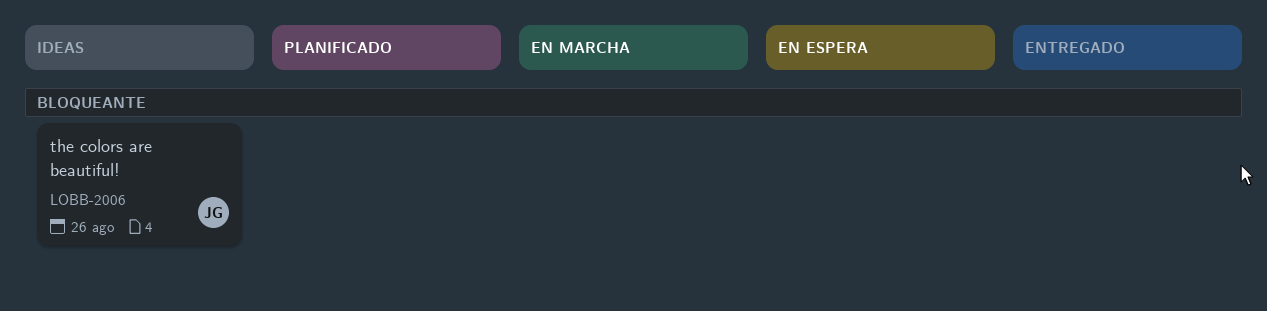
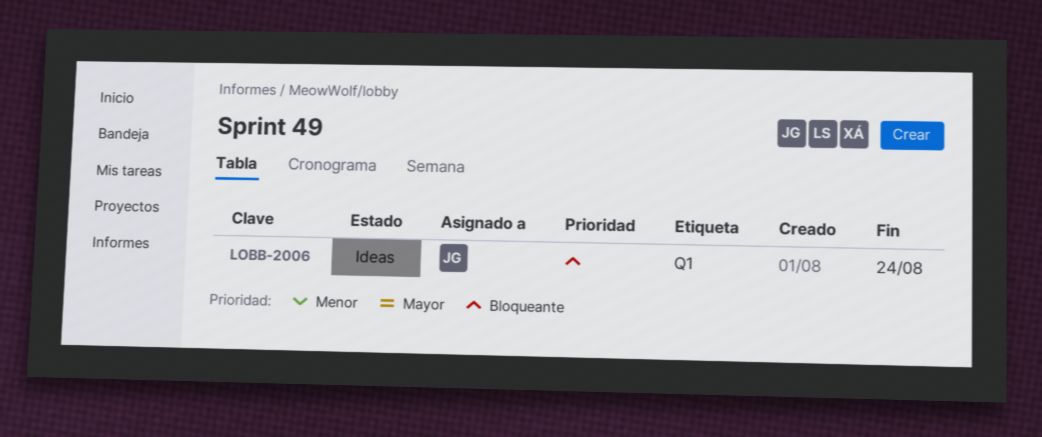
LOBB-2006, due: Aug 26 -> Aug 24

